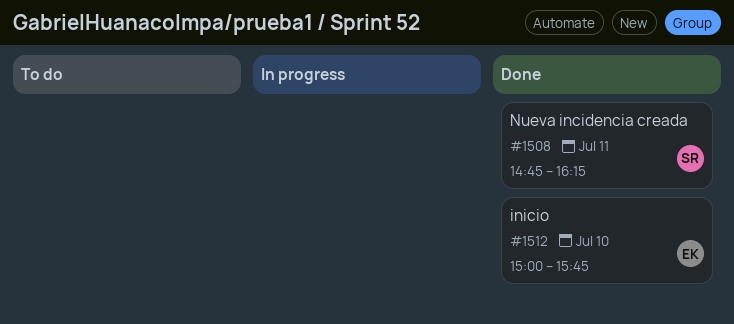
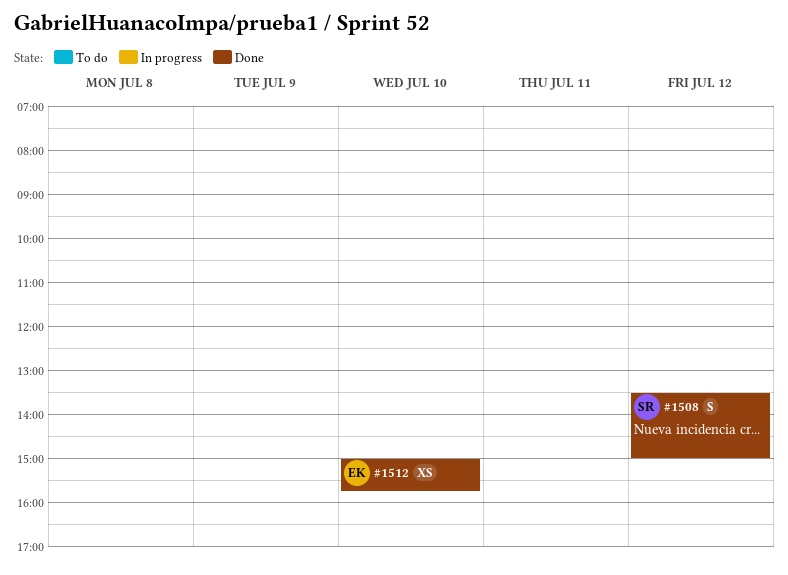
#1508, day: Jul 11 -> Jul 12
#1508, begins: 14:45 -> 13:30
#1508, ends: 16:15 -> 15:00

